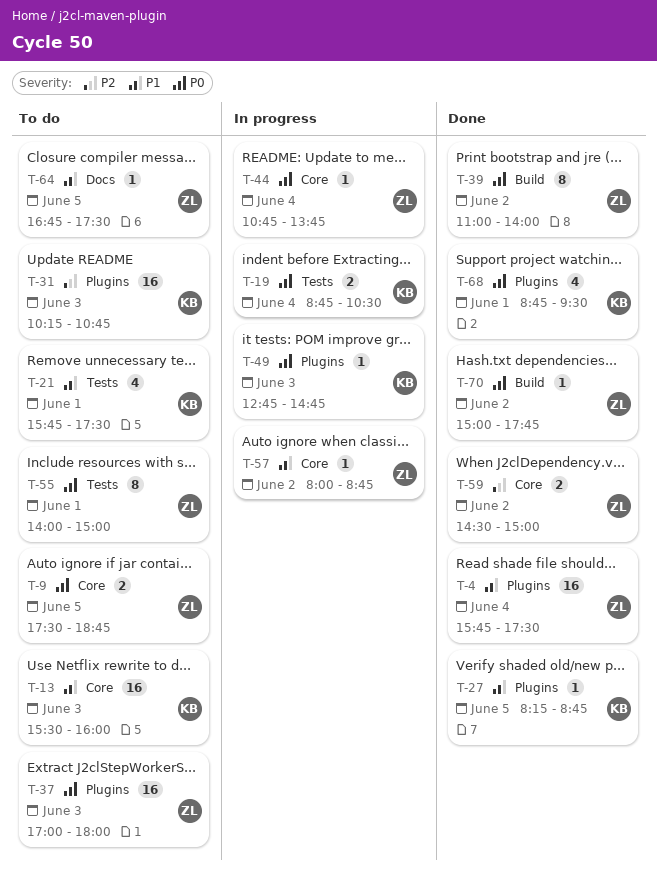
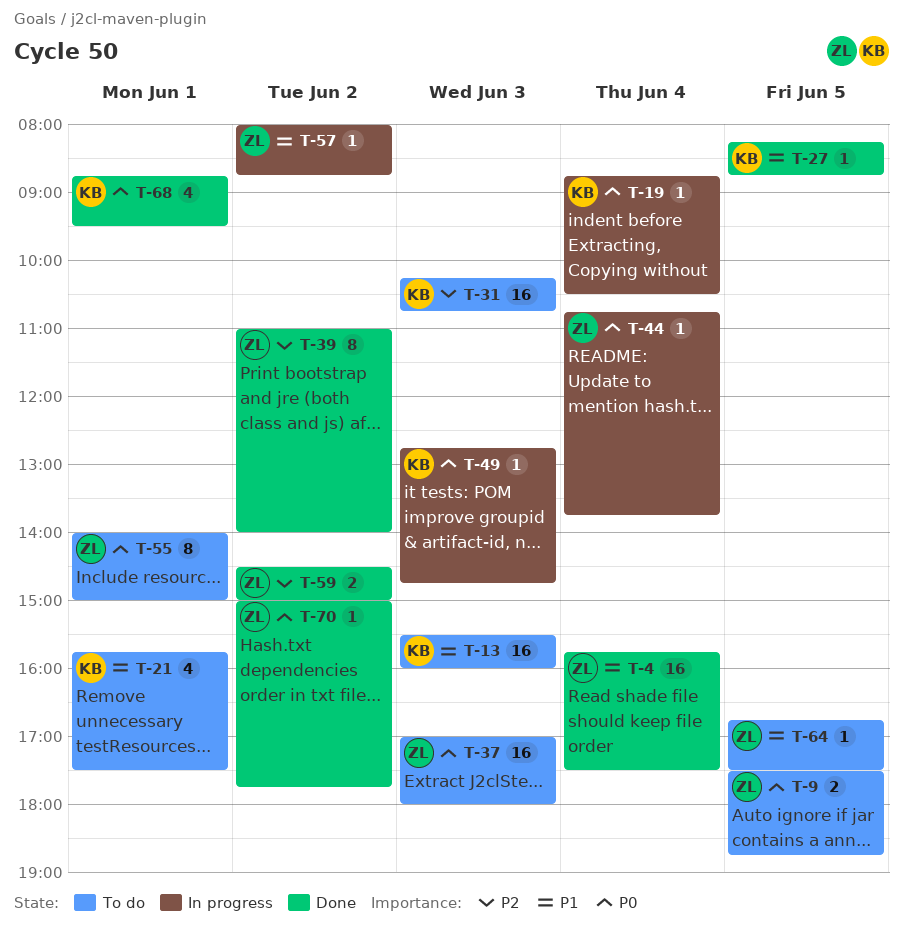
T-19, estimate: 2 -> 1
T-39, priority: P0 -> P2

